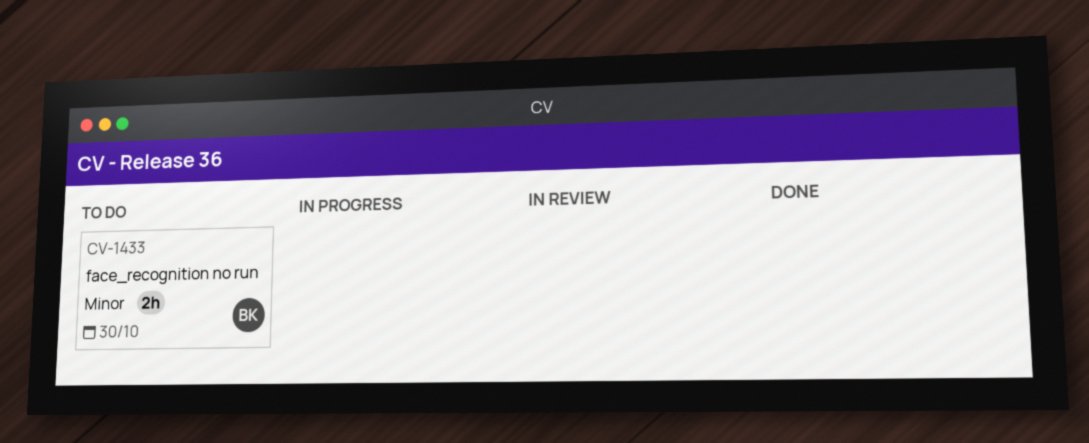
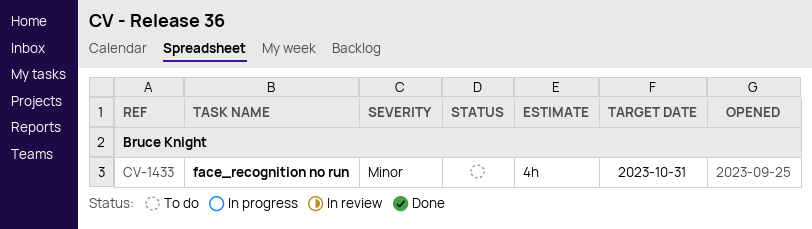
CV-1433, estimate: 2h -> 4h
CV-1433, due: Oct 30 -> Oct 31

